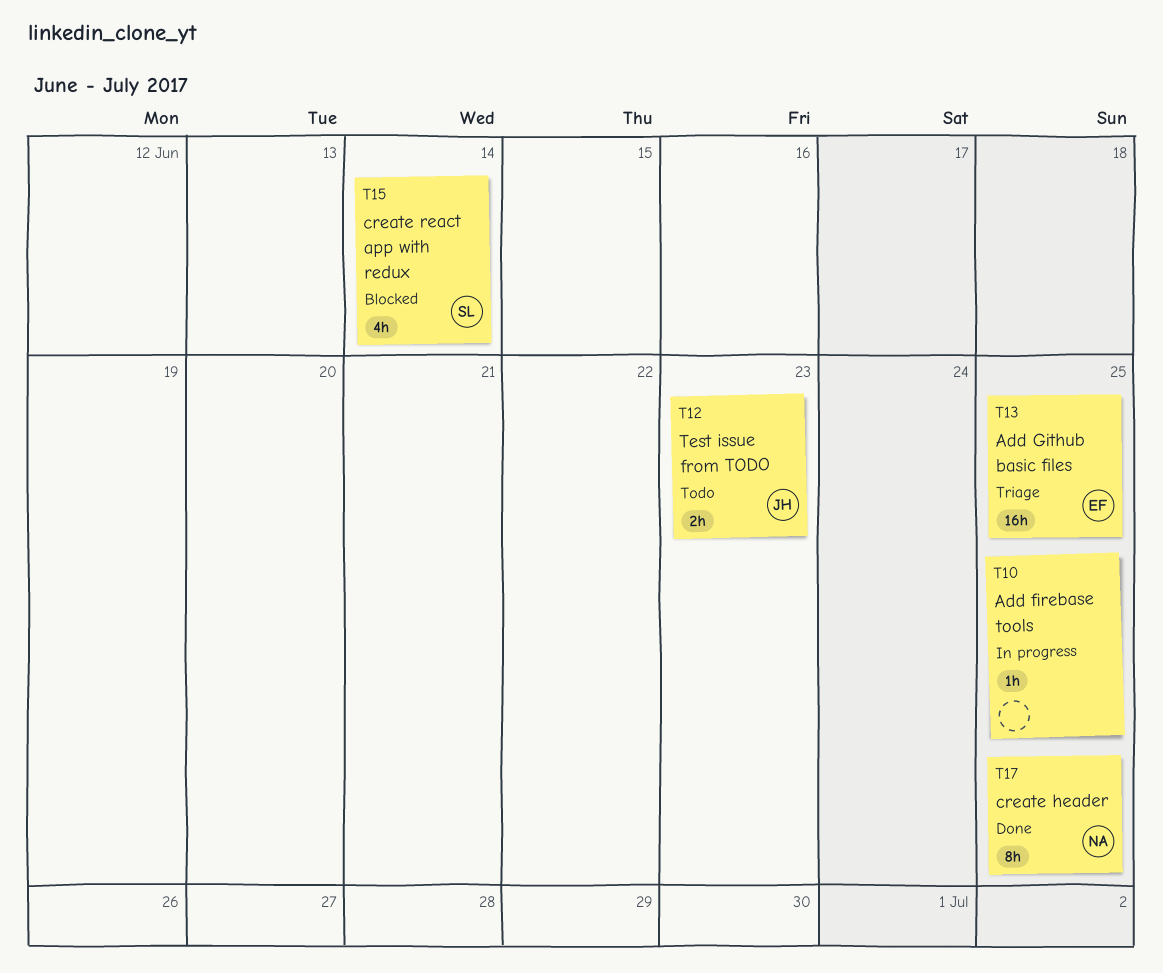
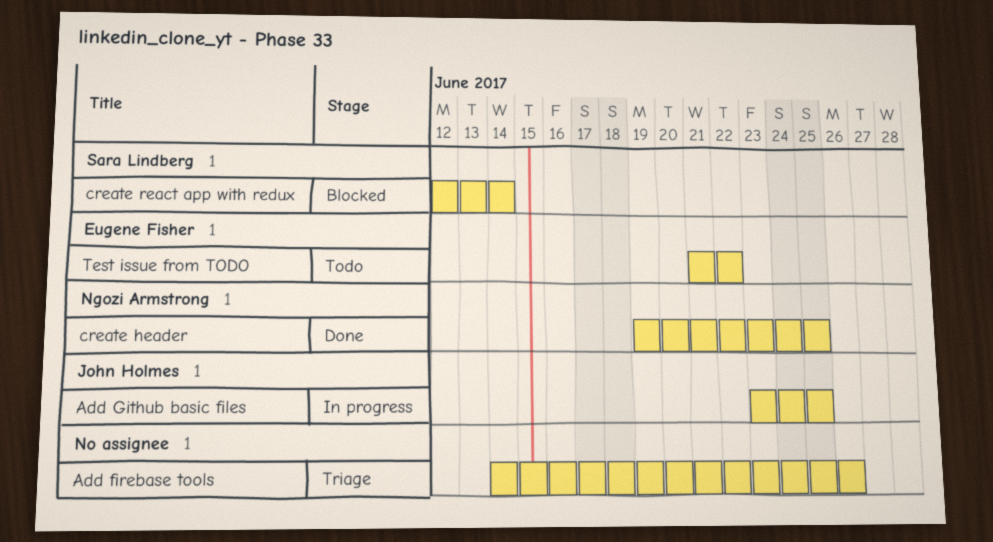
Add firebase tools, status: In progress -> Triage
Add firebase tools, due: Jun 25 -> Jun 26
Add Github basic files, status: Triage -> In progress
Add Github basic files, owner: Eugene Fisher -> John Holmes
Test issue from TODO, owner: John Holmes -> Eugene Fisher
Test issue from TODO, due: Jun 23 -> Jun 22

